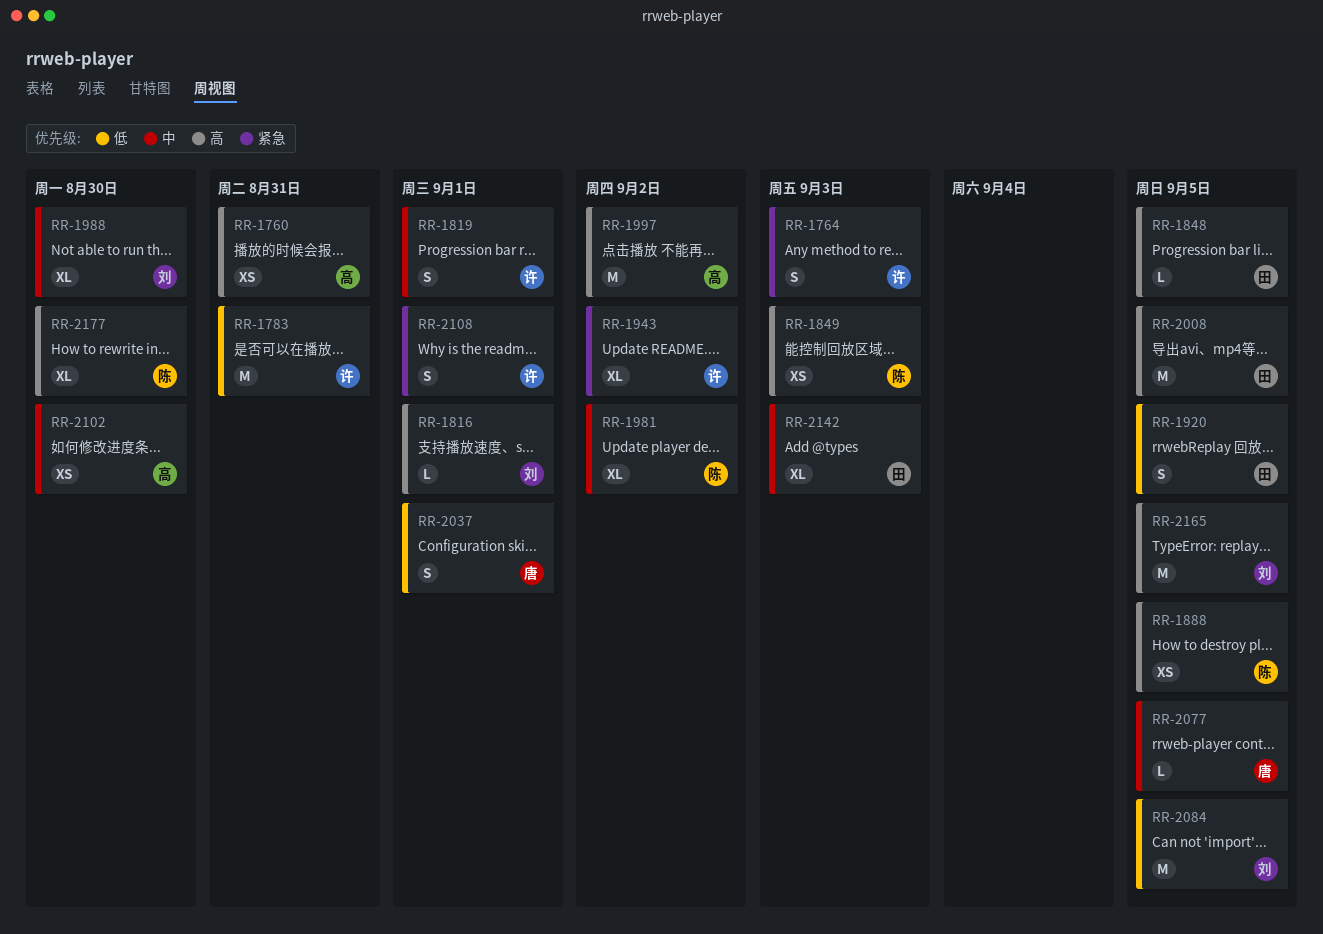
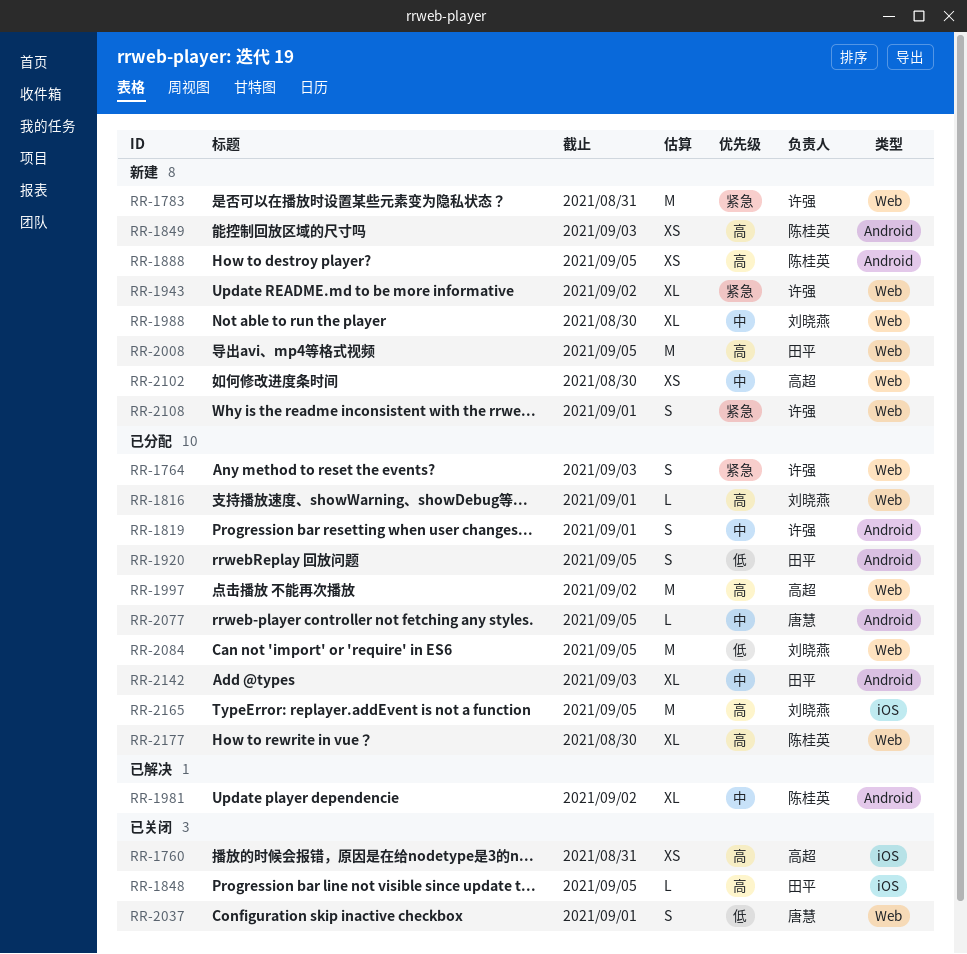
RR-1783, priority: 低 -> 紧急

